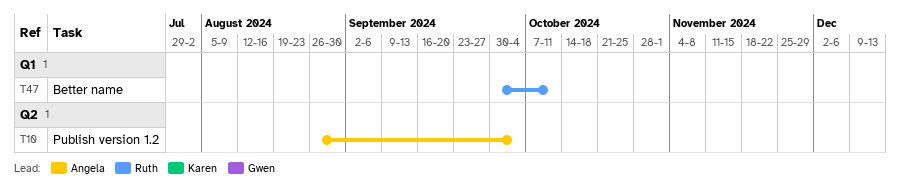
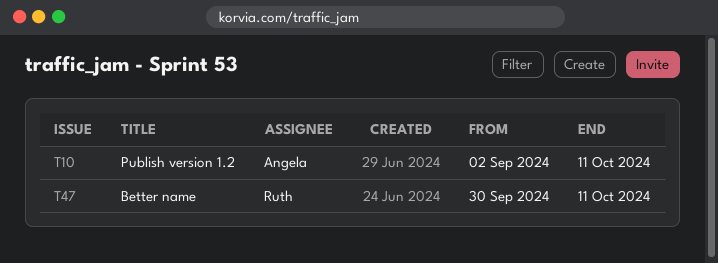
T10, start: Aug 26 -> Sep 2
T10, due: Oct 4 -> Oct 11

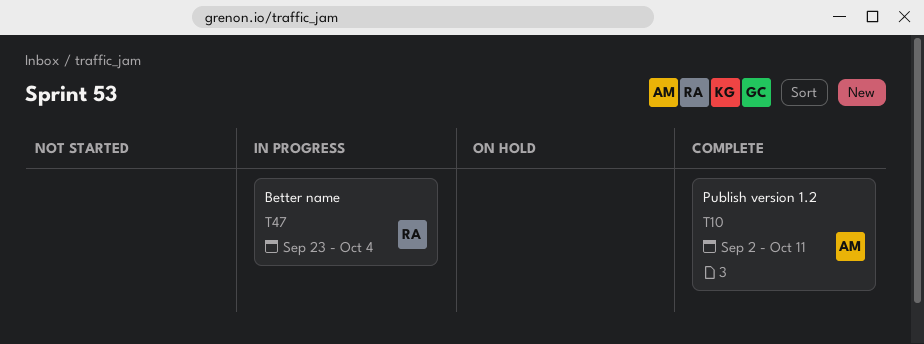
T47, start: Sep 30 -> Sep 23
T47, due: Oct 11 -> Oct 4

